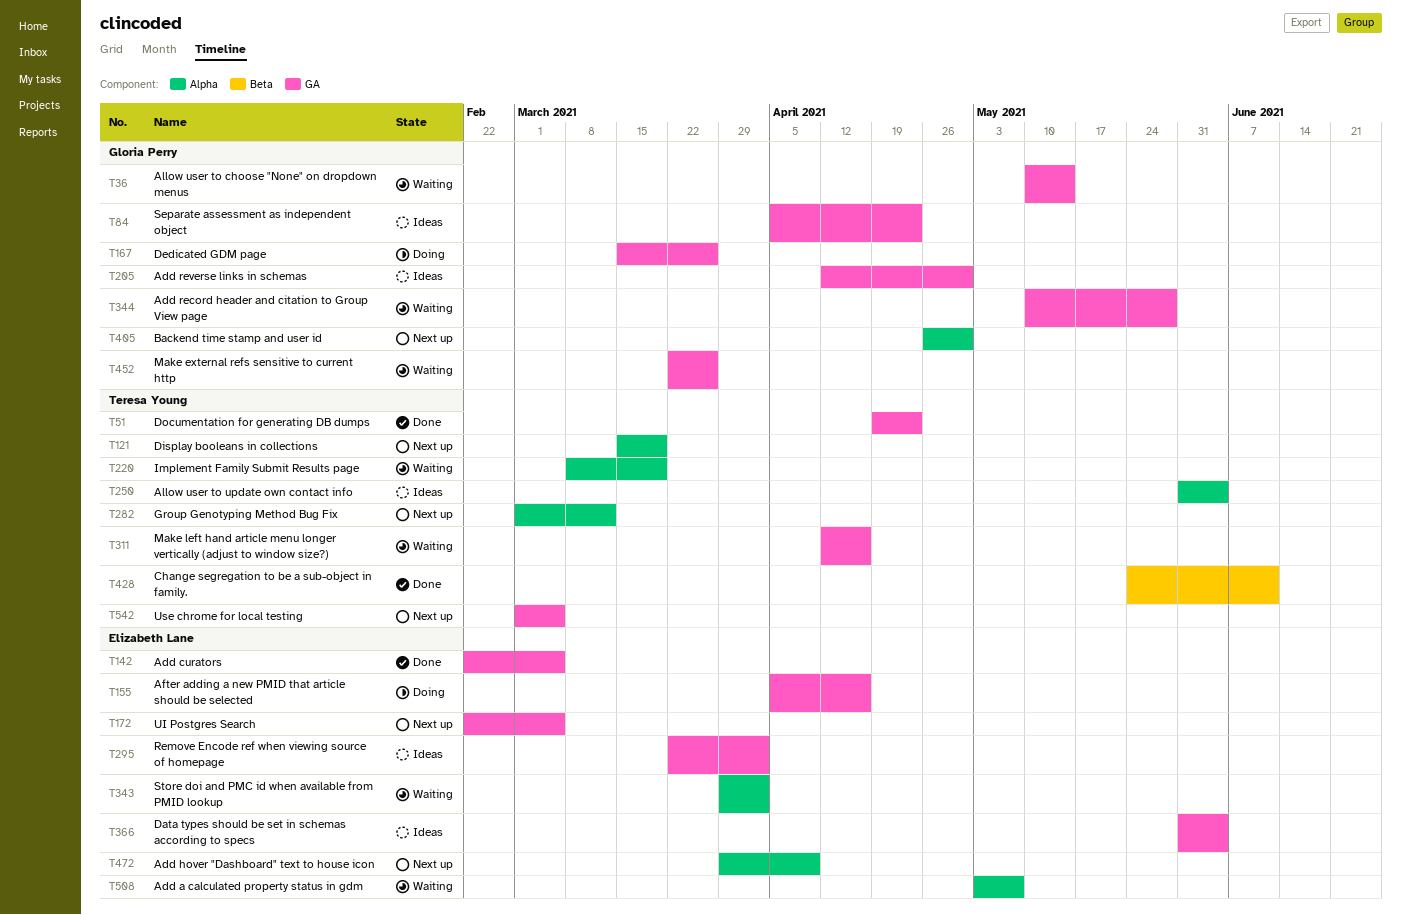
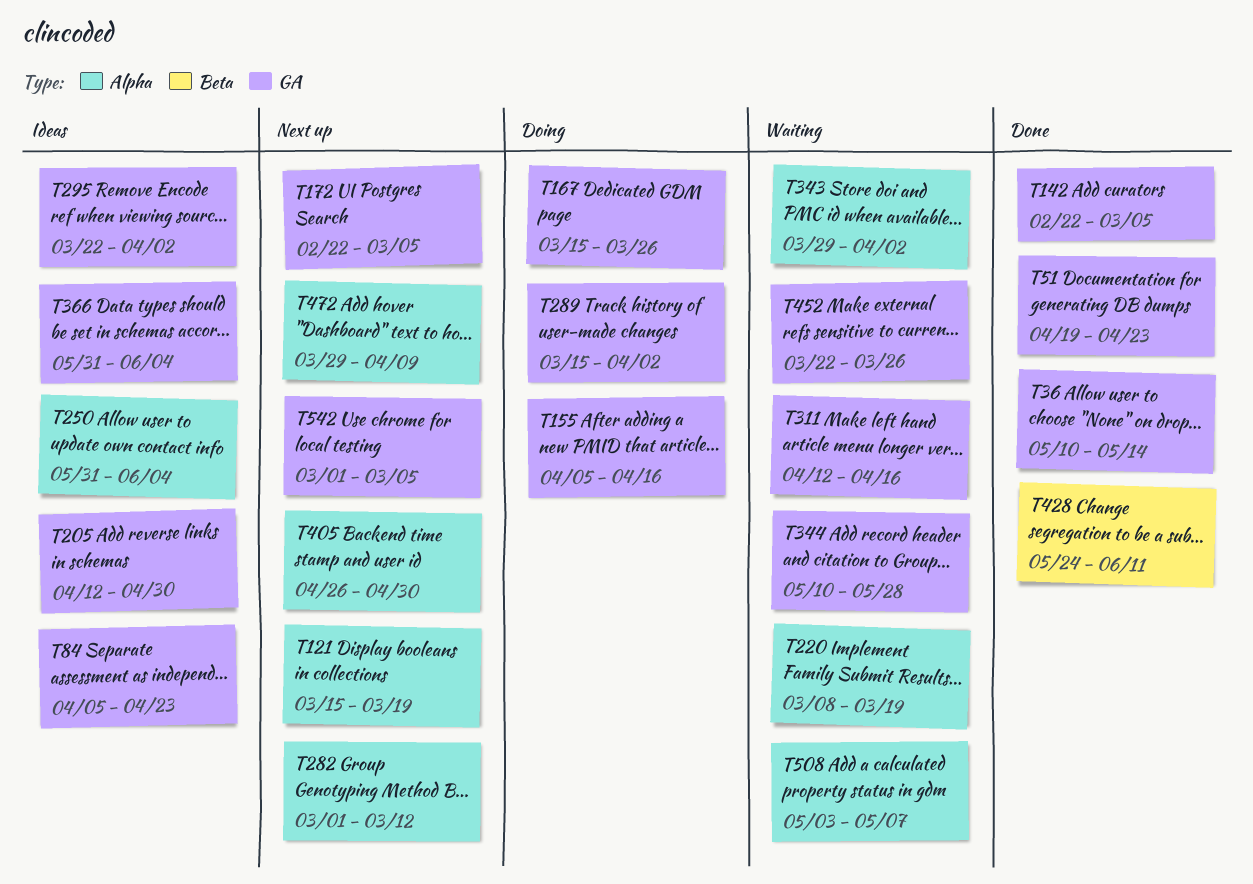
T36, status: Waiting -> Done
T289: none -> present

